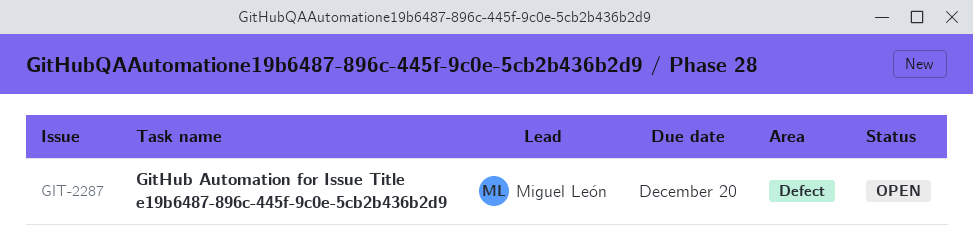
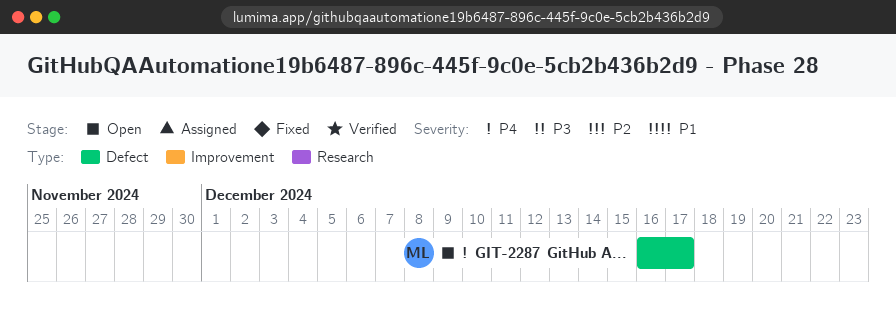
GIT-2287, due: Dec 20 -> Dec 17

